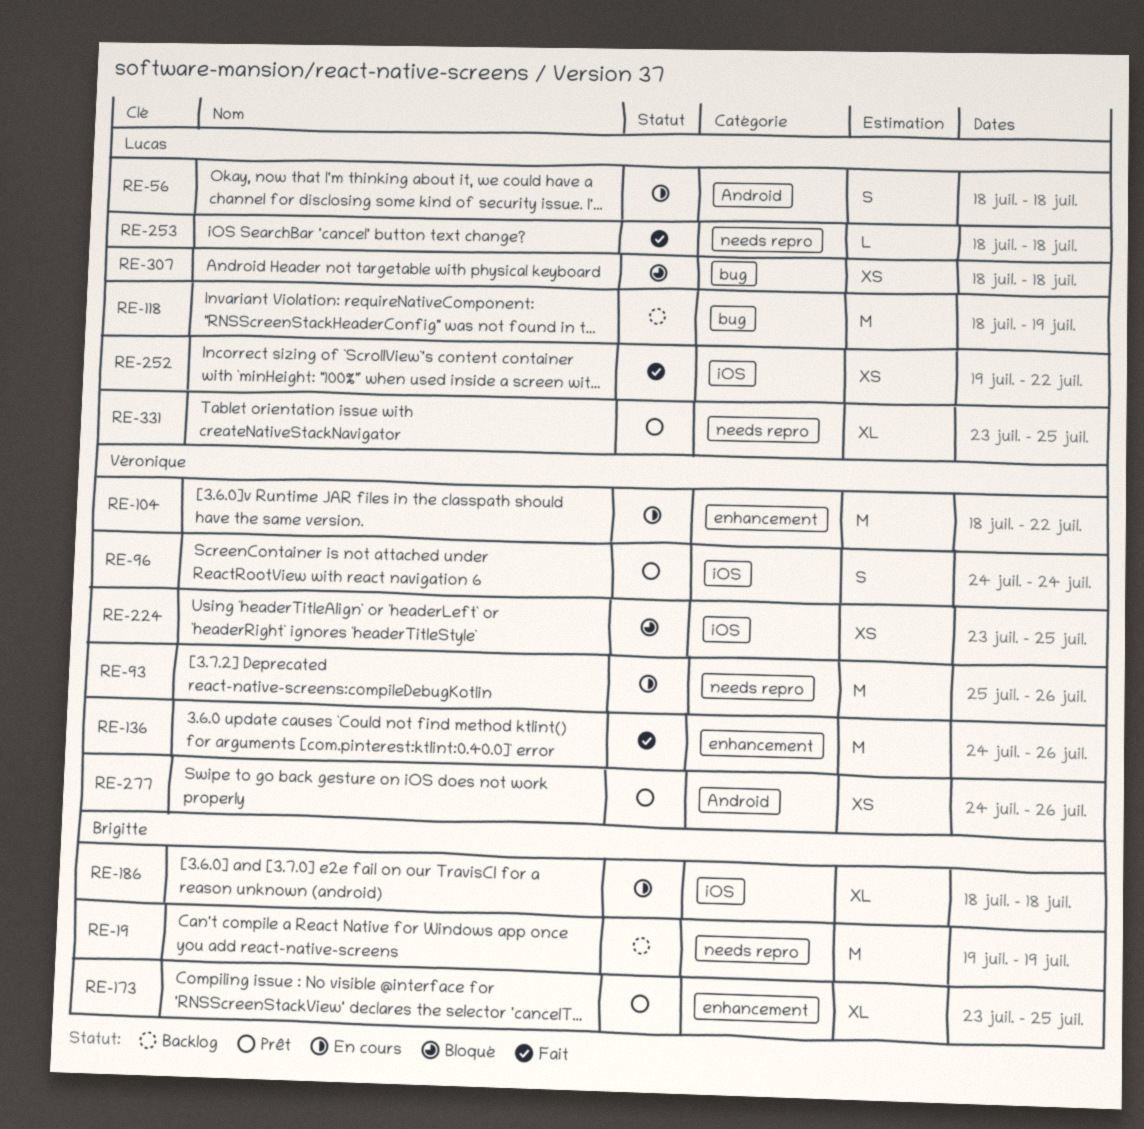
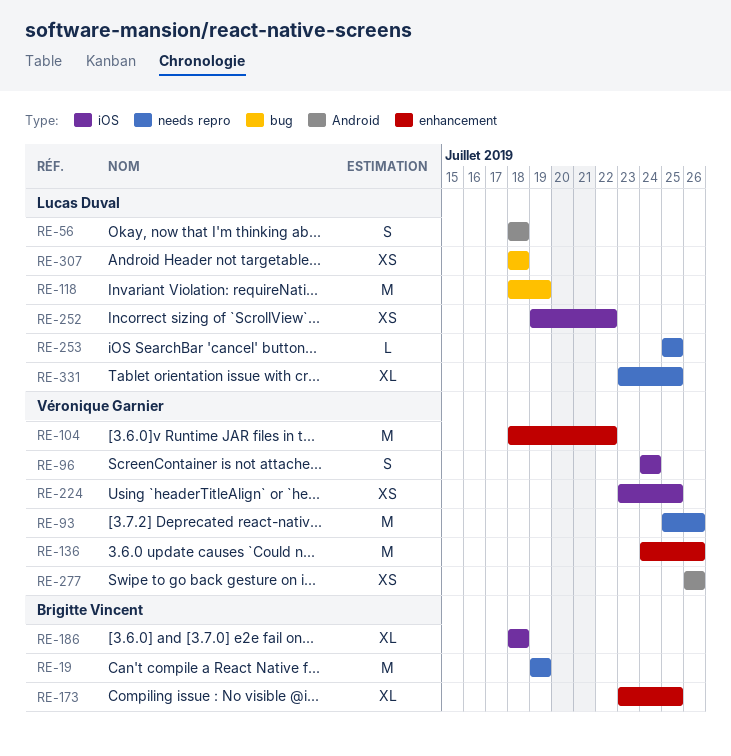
RE-253, start: Jul 18 -> Jul 25
RE-253, due: Jul 18 -> Jul 25
RE-277, start: Jul 24 -> Jul 26

